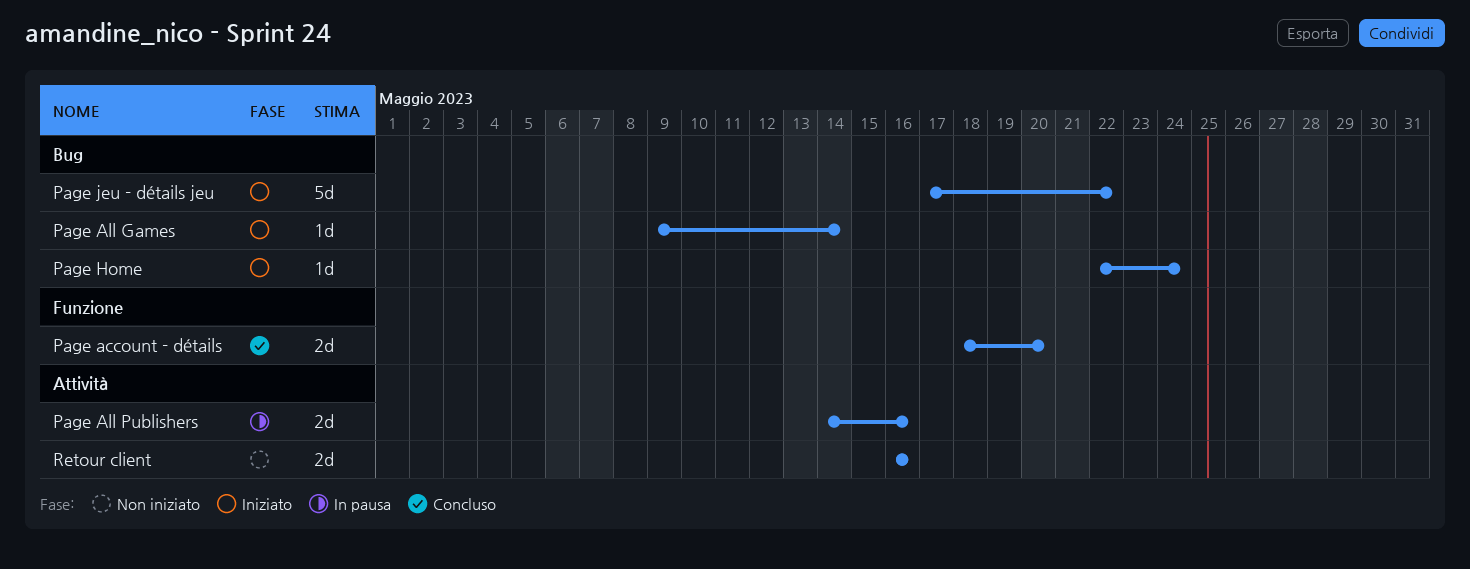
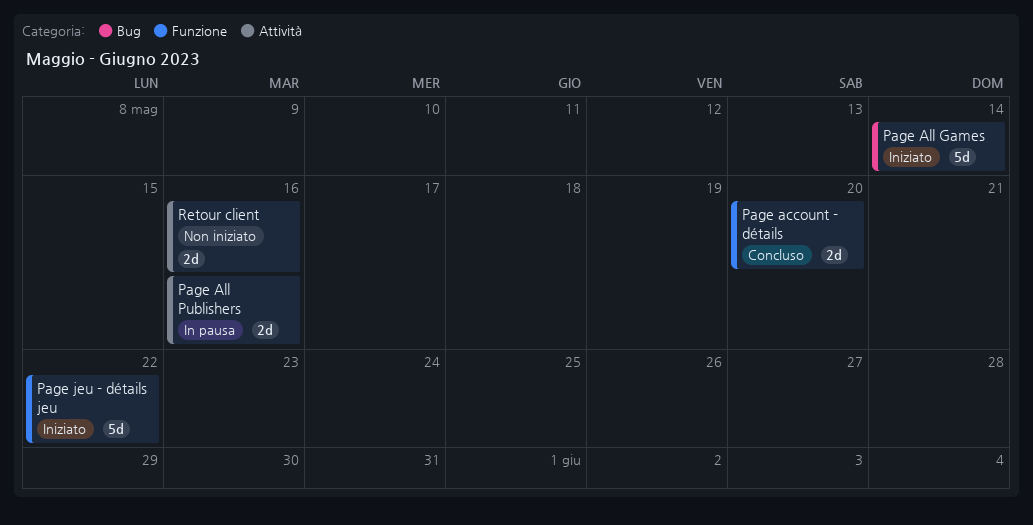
Page All Games, estimate: 1d -> 5d
Page Home: present -> none
Page jeu - détails jeu, label: Bug -> Funzione

